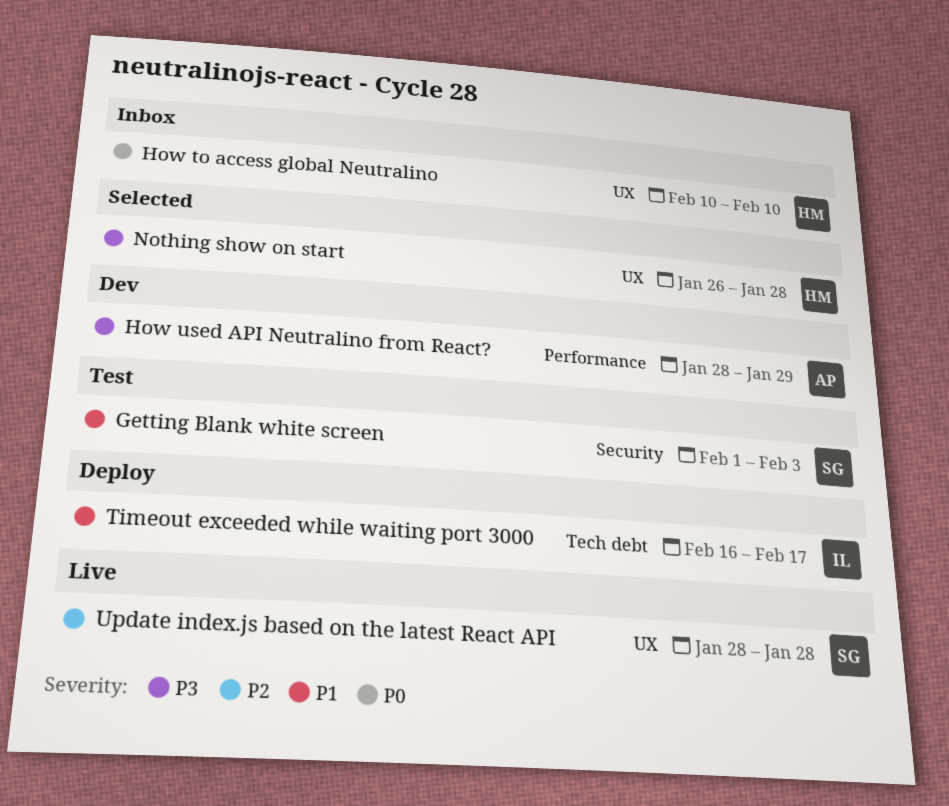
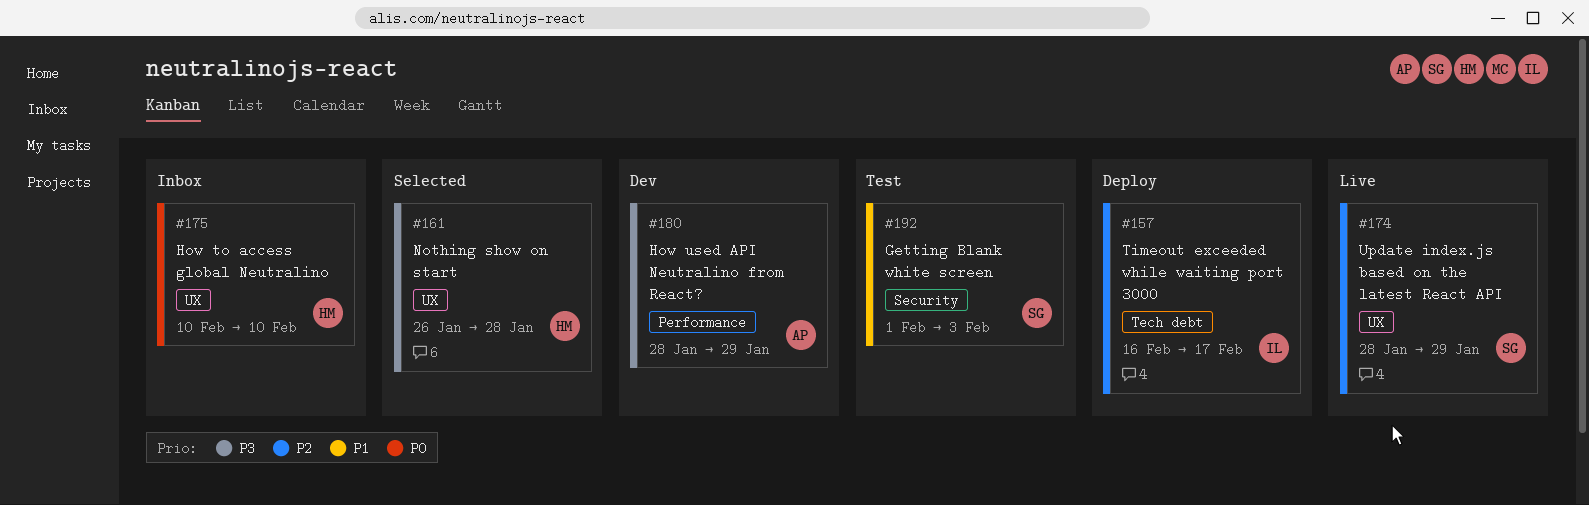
Timeout exceeded while waiting port 3000, priority: P1 -> P2
Update index.js based on the latest React API, due: Jan 28 -> Jan 29

